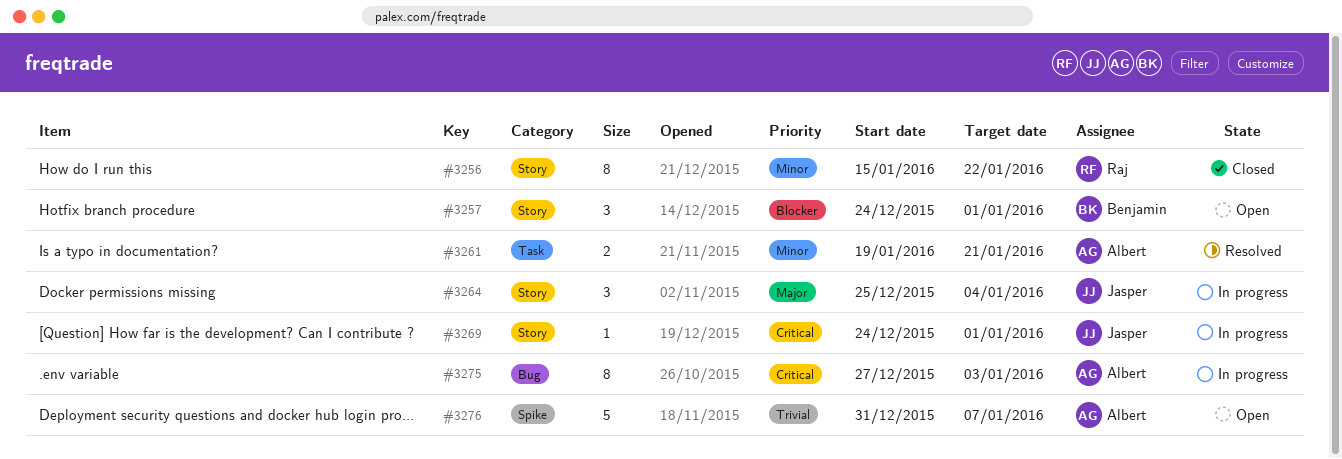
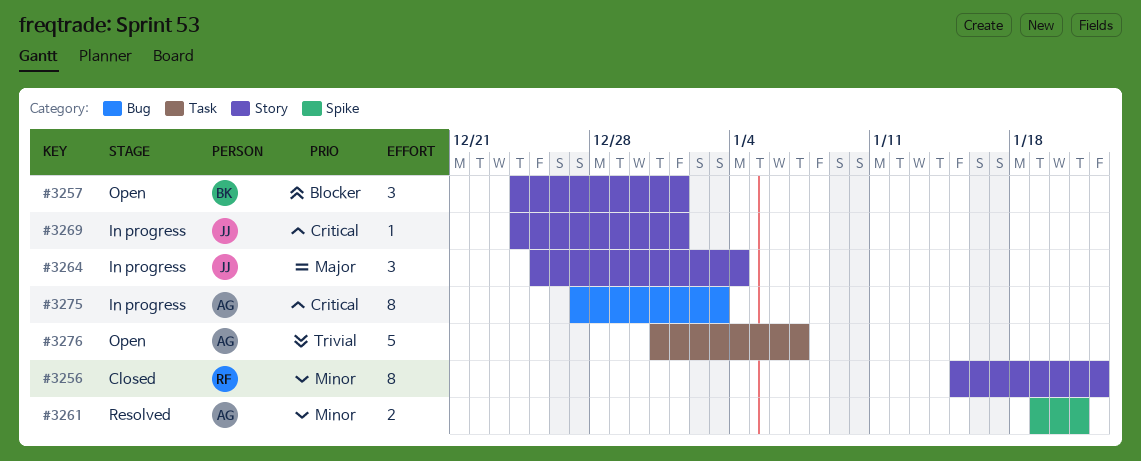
#3261, label: Task -> Spike
#3276, label: Spike -> Task

